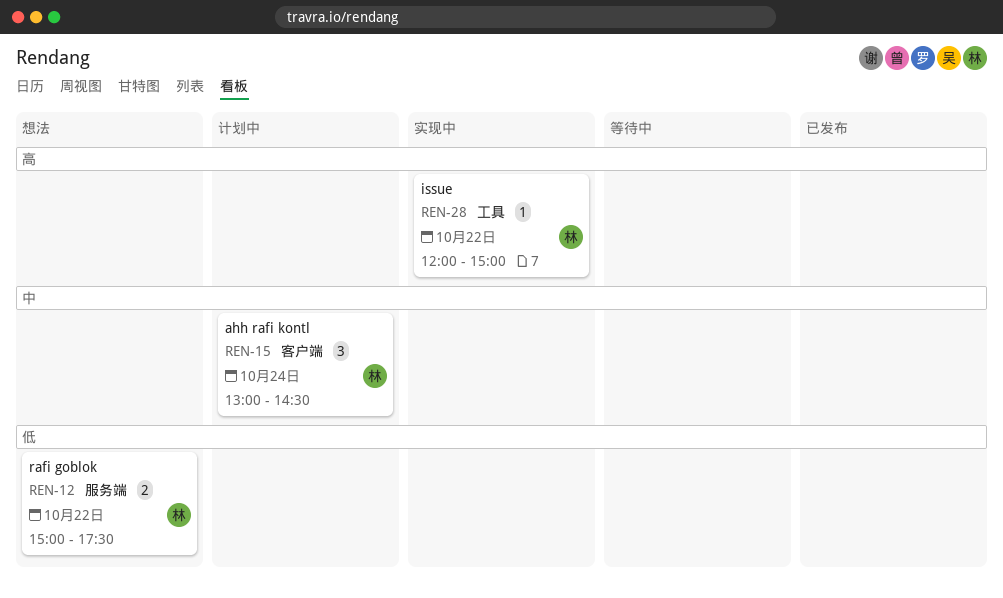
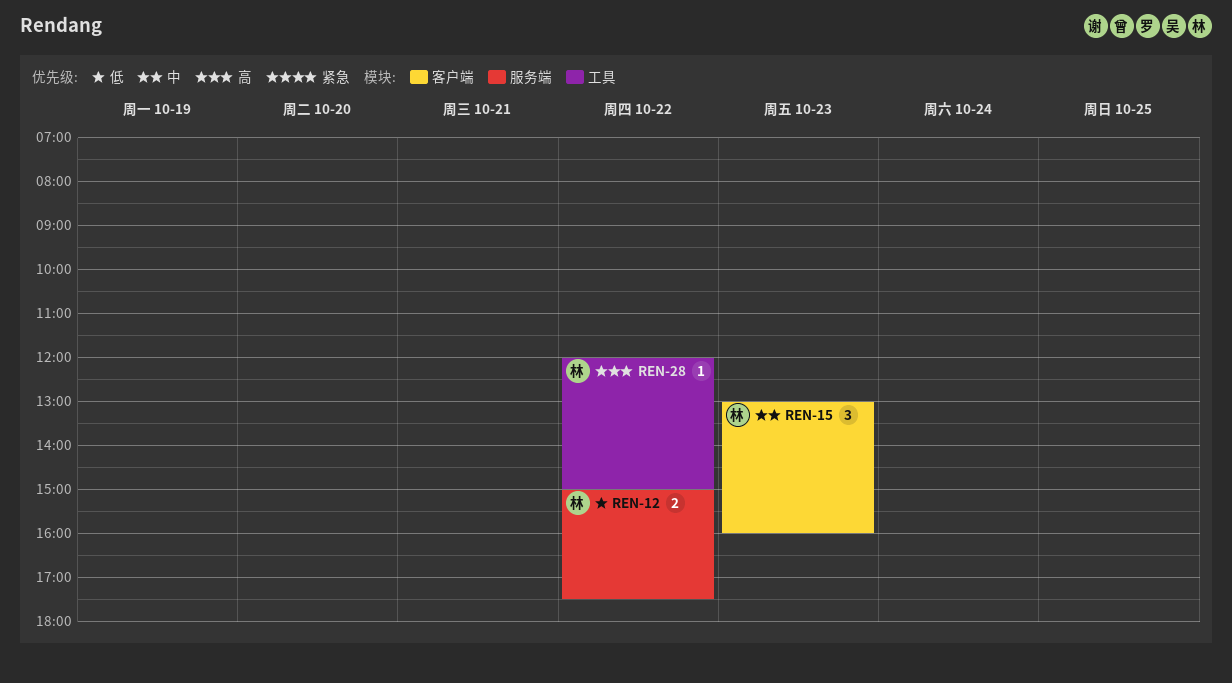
REN-15, day: Oct 24 -> Oct 23
REN-15, ends: 14:30 -> 16:00

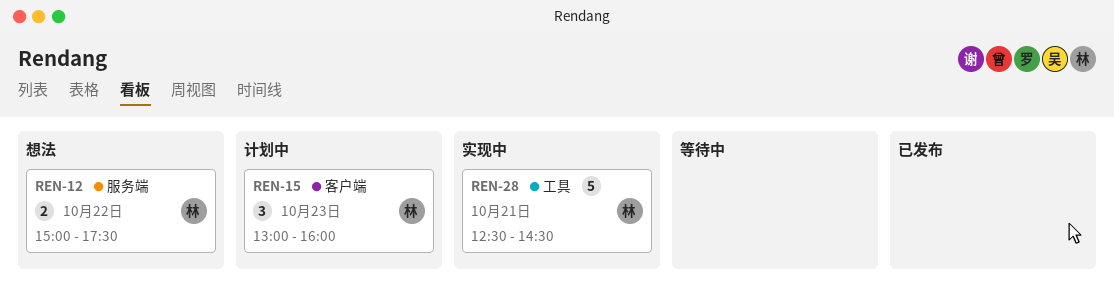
REN-28, estimate: 1 -> 5
REN-28, day: Oct 22 -> Oct 21
REN-28, begins: 12:00 -> 12:30
REN-28, ends: 15:00 -> 14:30

